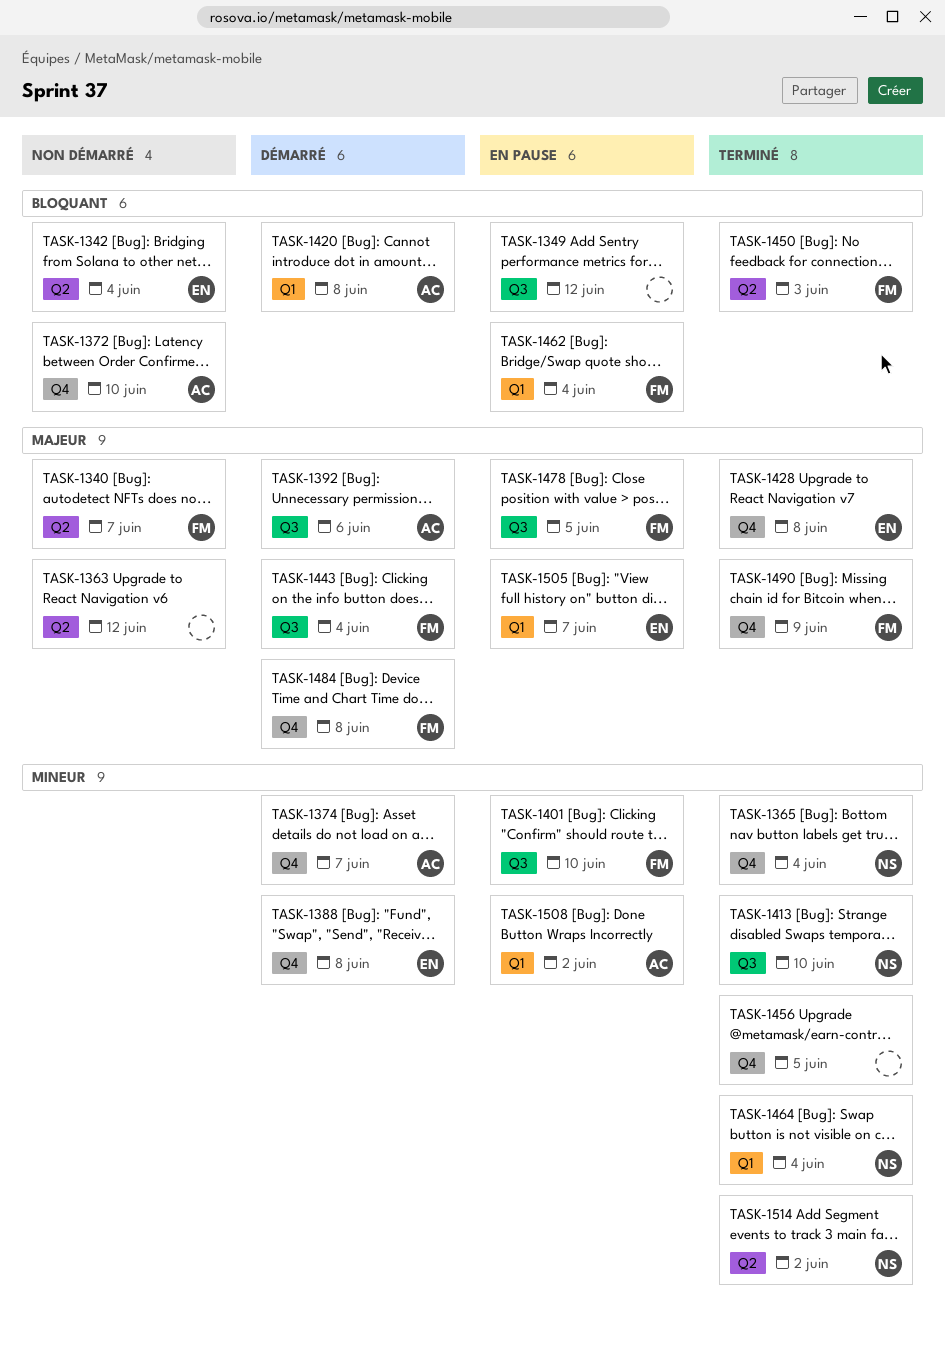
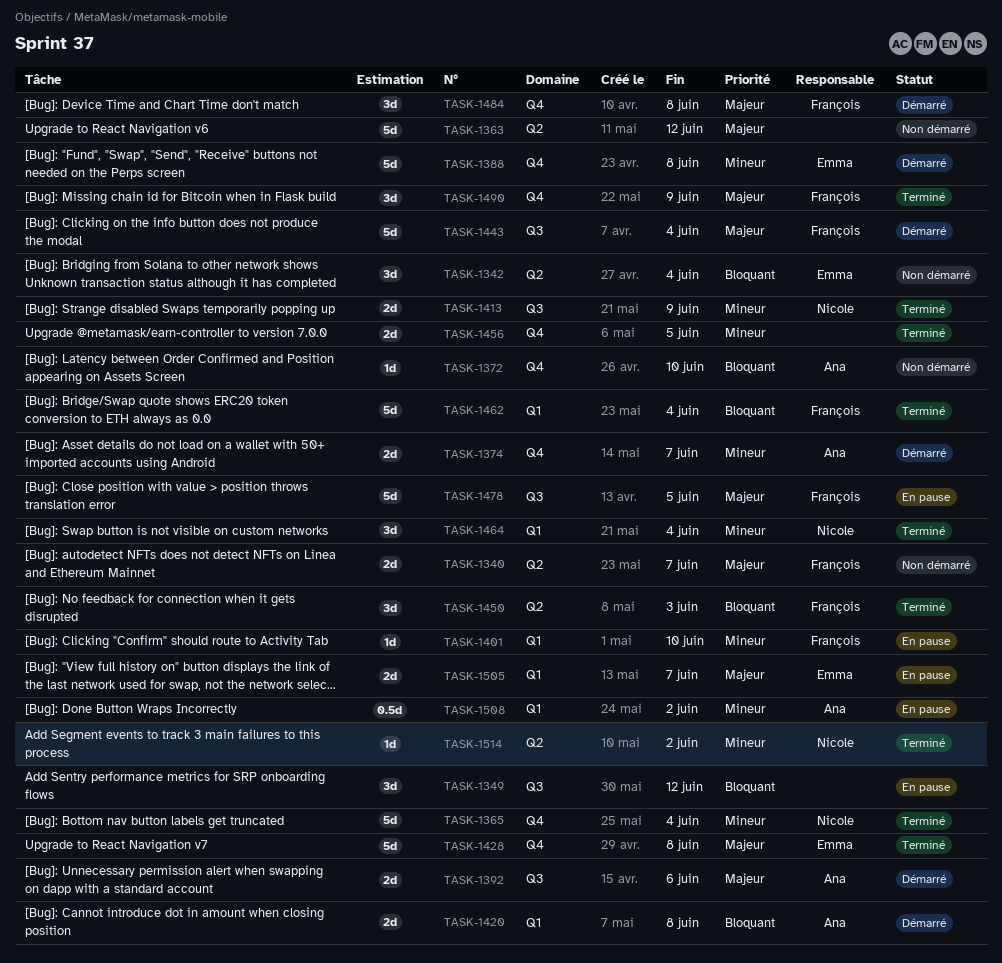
TASK-1401, label: Q3 -> Q1
TASK-1413, due: Jun 10 -> Jun 9
TASK-1462, status: En pause -> Terminé

